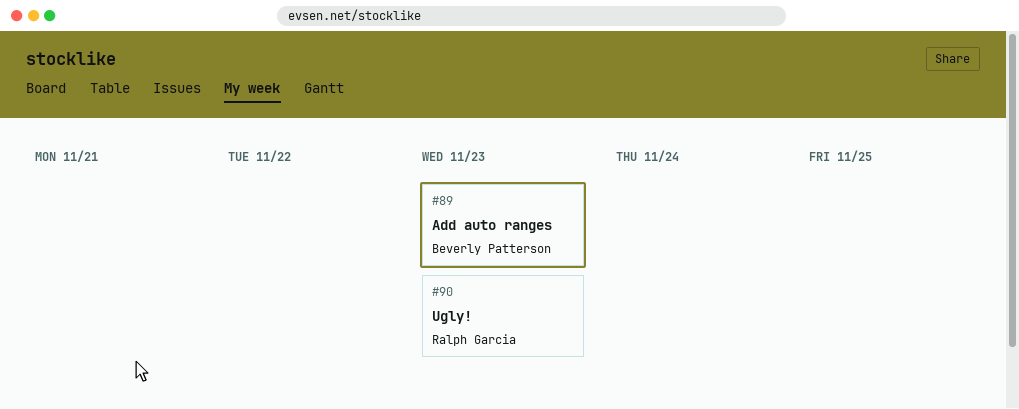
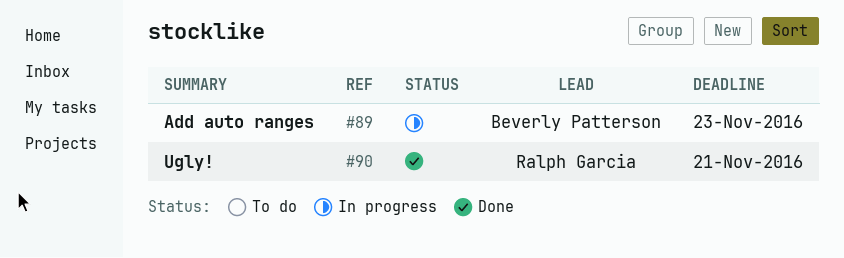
#90, due: Nov 23 -> Nov 21

